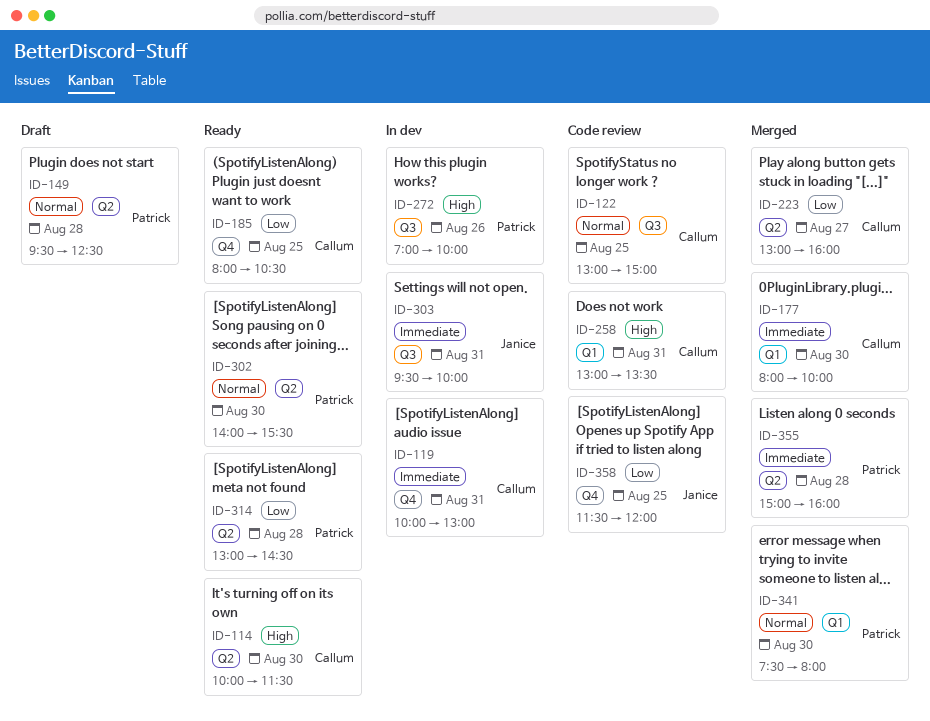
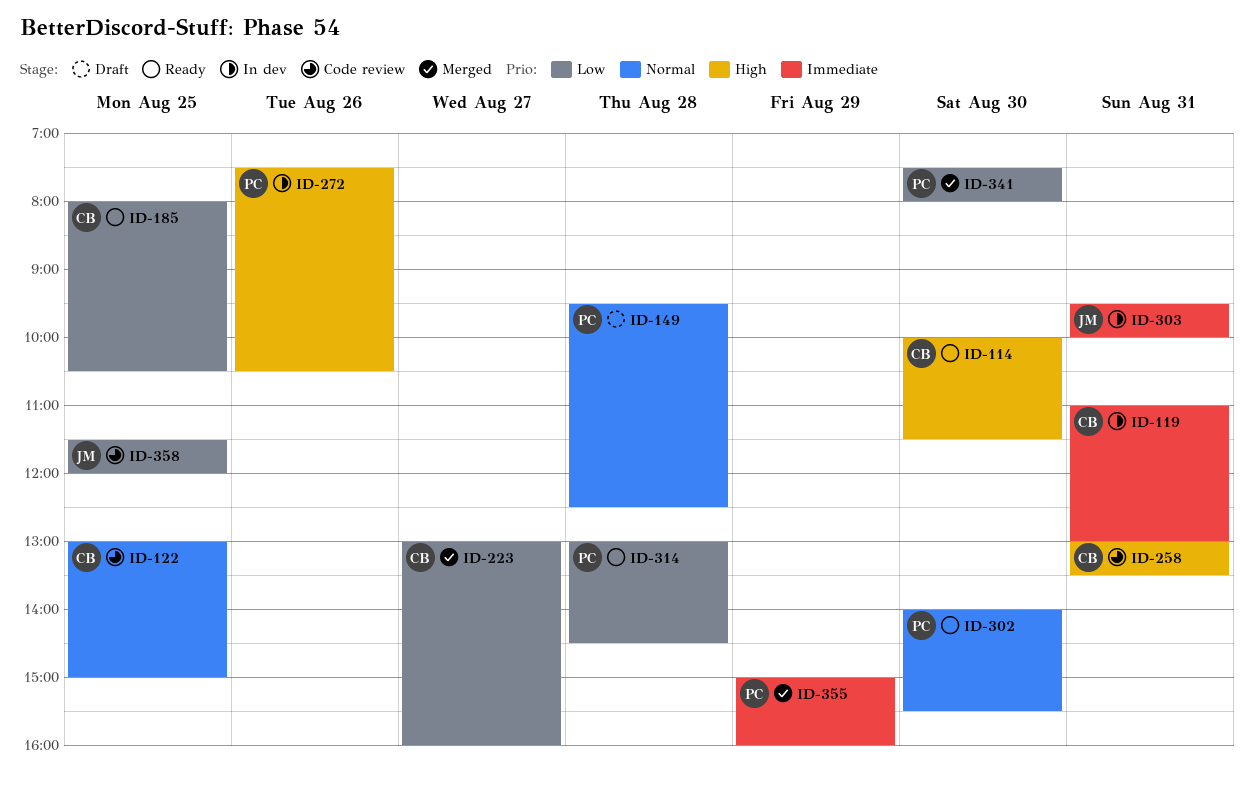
ID-119, begins: 10:00 -> 11:00
ID-177: present -> none
ID-272, begins: 07:00 -> 07:30
ID-272, ends: 10:00 -> 10:30
ID-341, priority: Normal -> Low
ID-355, day: Aug 28 -> Aug 29

